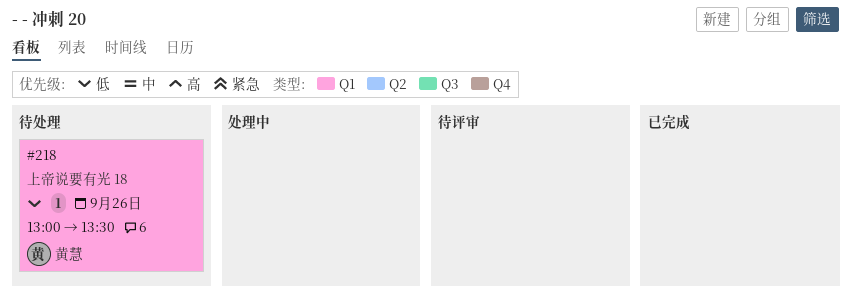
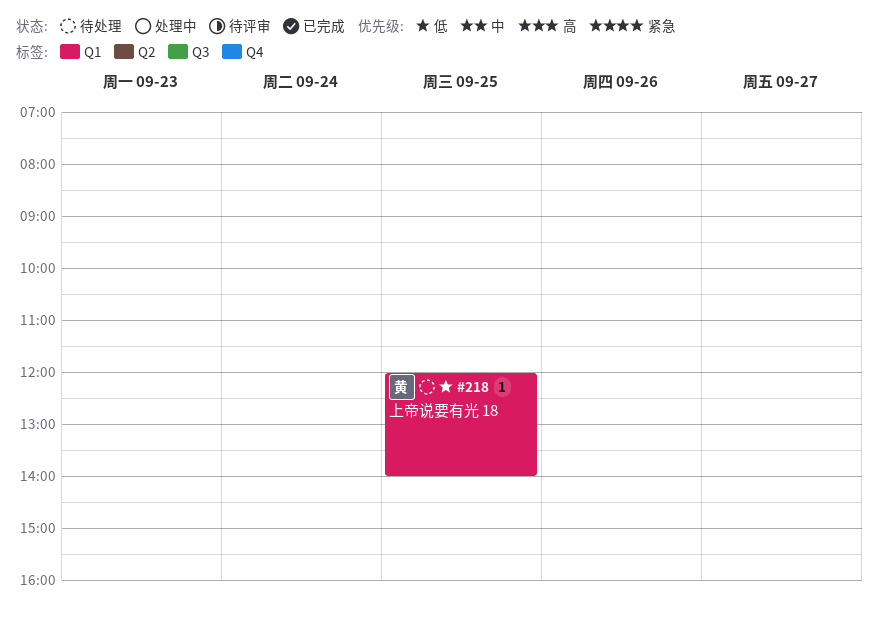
#218, day: Sep 26 -> Sep 25
#218, begins: 13:00 -> 12:00
#218, ends: 13:30 -> 14:00

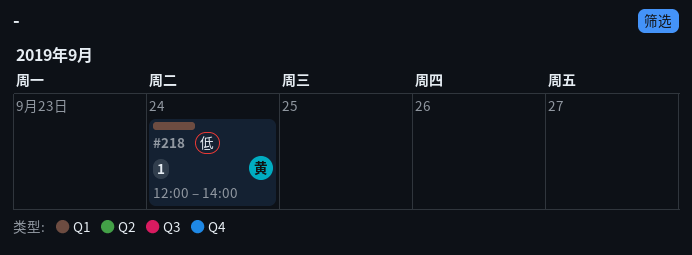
#218, day: Sep 25 -> Sep 24

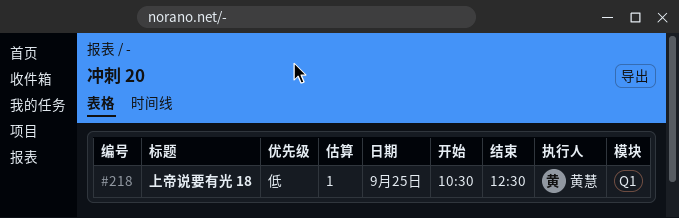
#218, day: Sep 24 -> Sep 25
#218, begins: 12:00 -> 10:30
#218, ends: 14:00 -> 12:30

